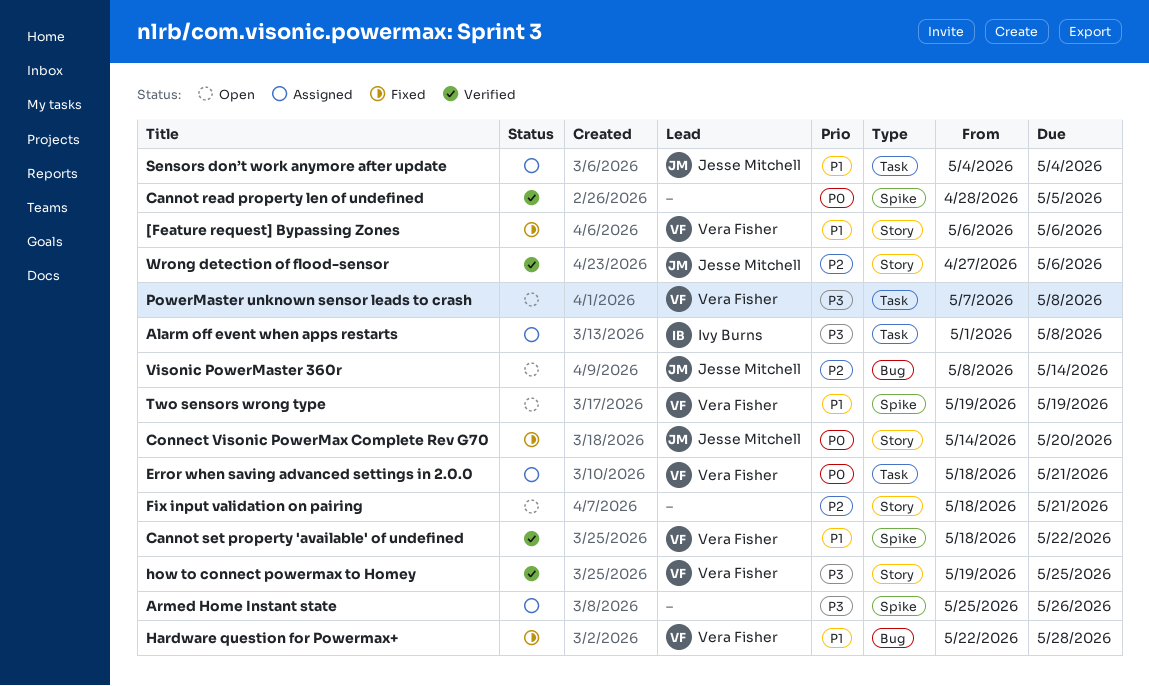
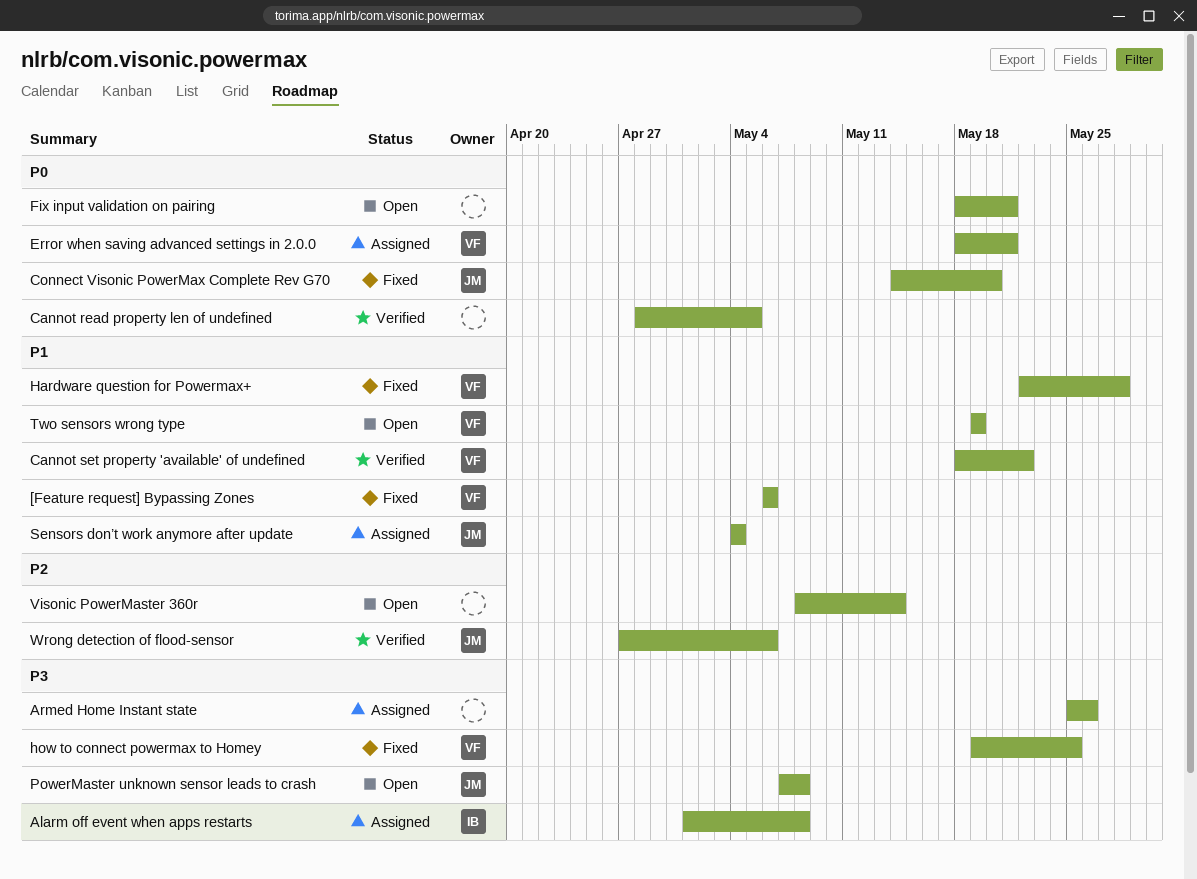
Fix input validation on pairing, priority: P2 -> P0
how to connect powermax to Homey, status: Verified -> Fixed
PowerMaster unknown sensor leads to crash, owner: Vera Fisher -> Jesse Mitchell
Visonic PowerMaster 360r, owner: Jesse Mitchell -> none

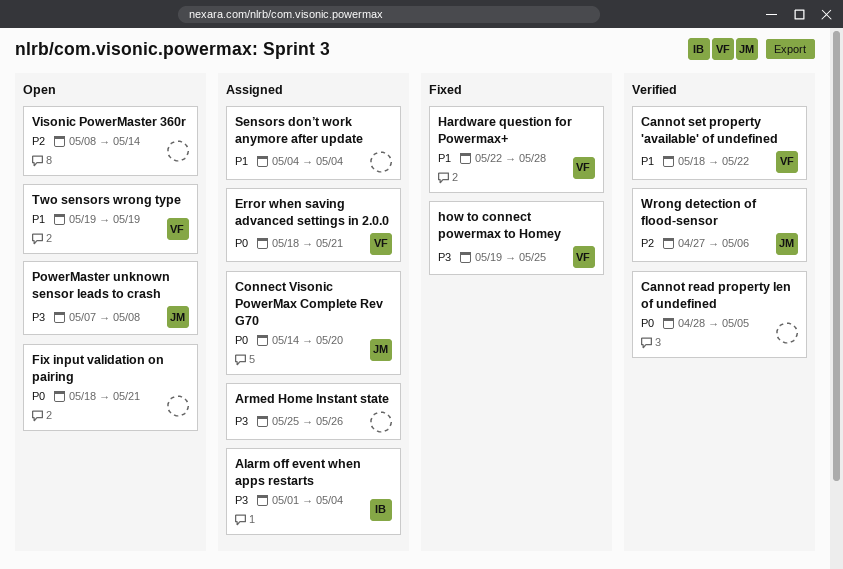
[Feature request] Bypassing Zones: present -> none
Alarm off event when apps restarts, due: May 8 -> May 4
Connect Visonic PowerMax Complete Rev G70, status: Fixed -> Assigned
Sensors don’t work anymore after update, owner: JM -> none

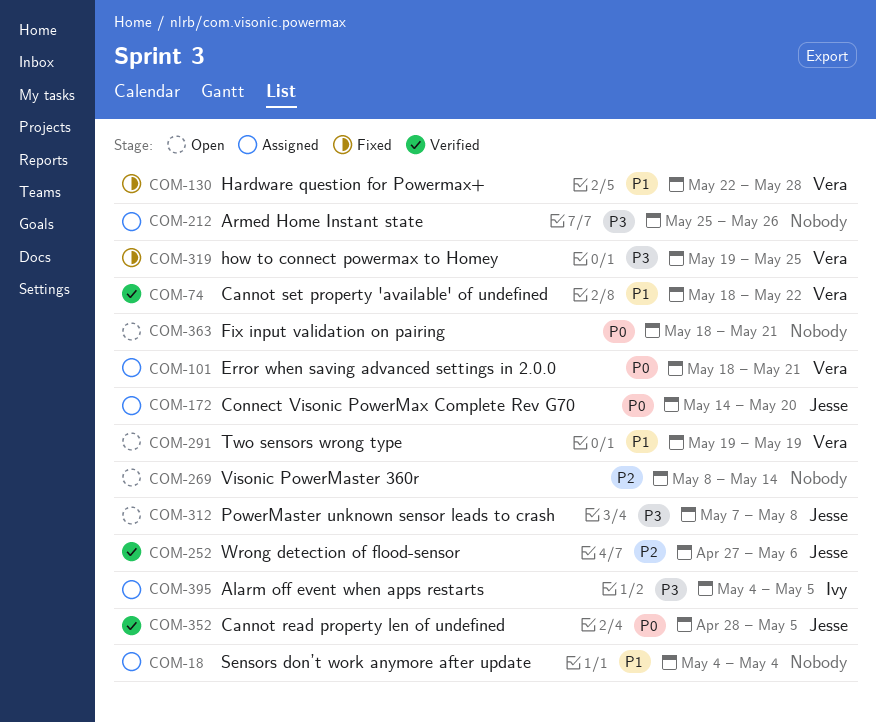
Alarm off event when apps restarts, start: May 1 -> May 4
Alarm off event when apps restarts, due: May 4 -> May 5
Cannot read property len of undefined, owner: none -> Jesse

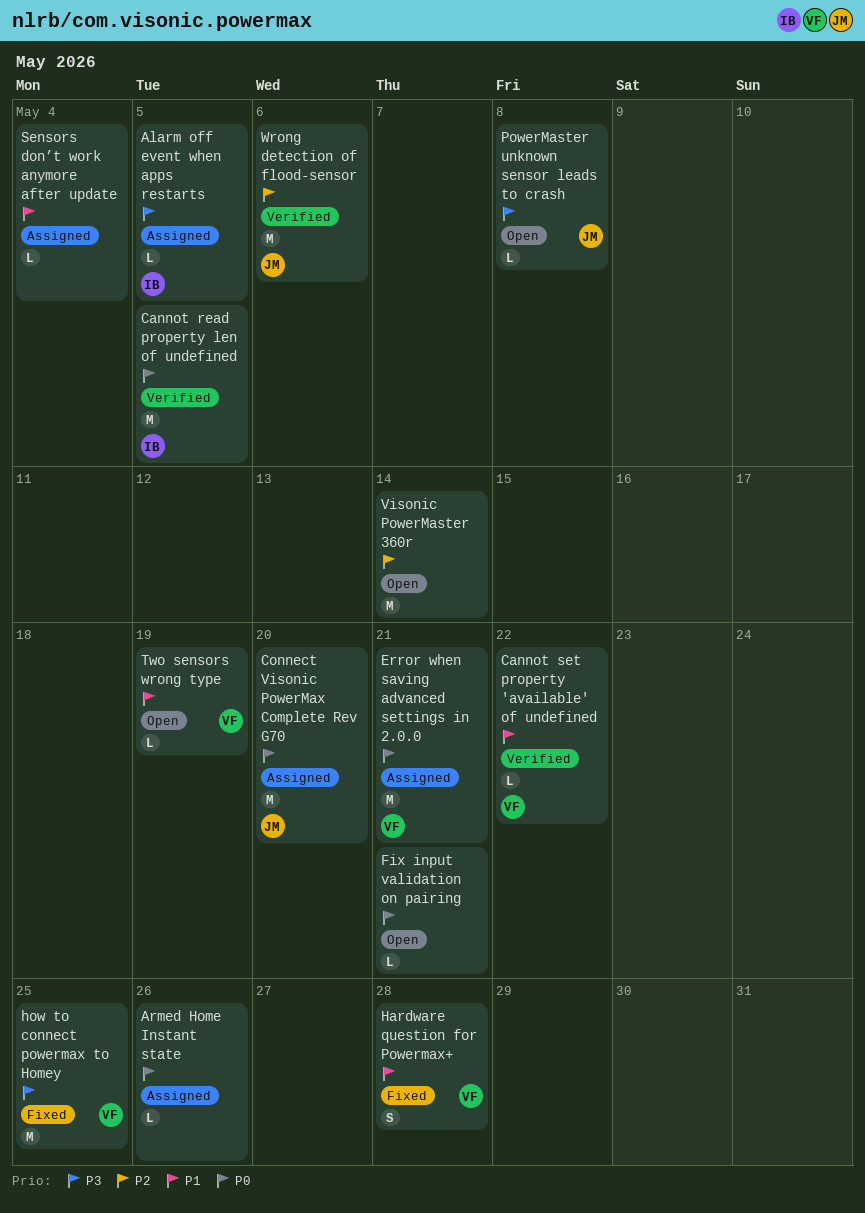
Armed Home Instant state, priority: P3 -> P0
Cannot read property len of undefined, owner: Jesse -> Ivy

